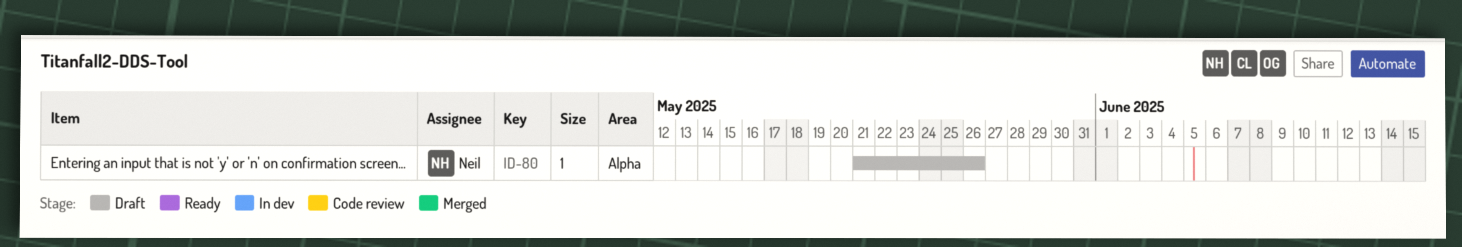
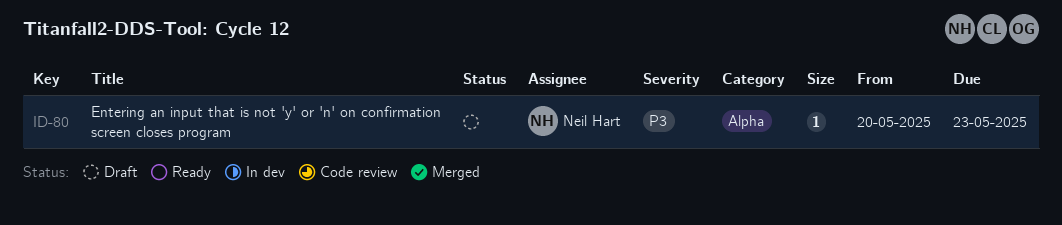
ID-80, start: May 21 -> May 20
ID-80, due: May 26 -> May 23

